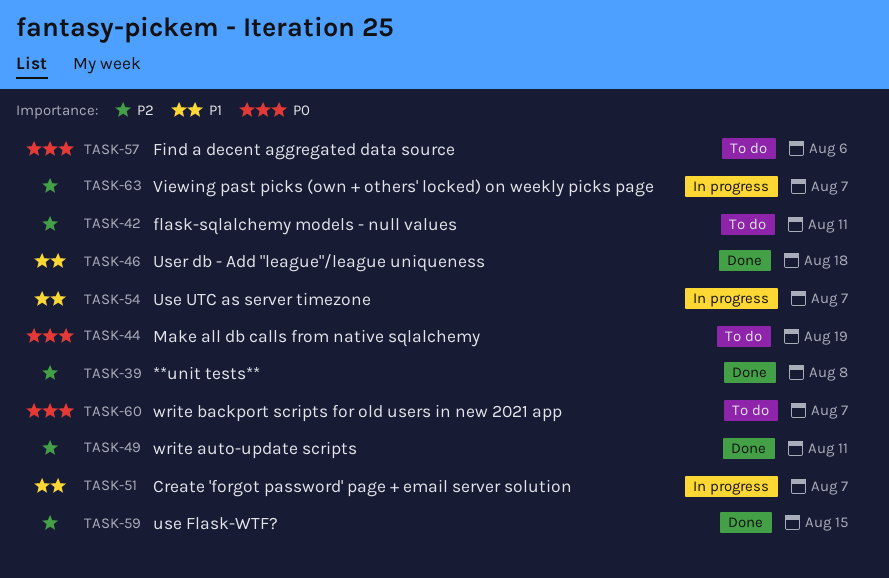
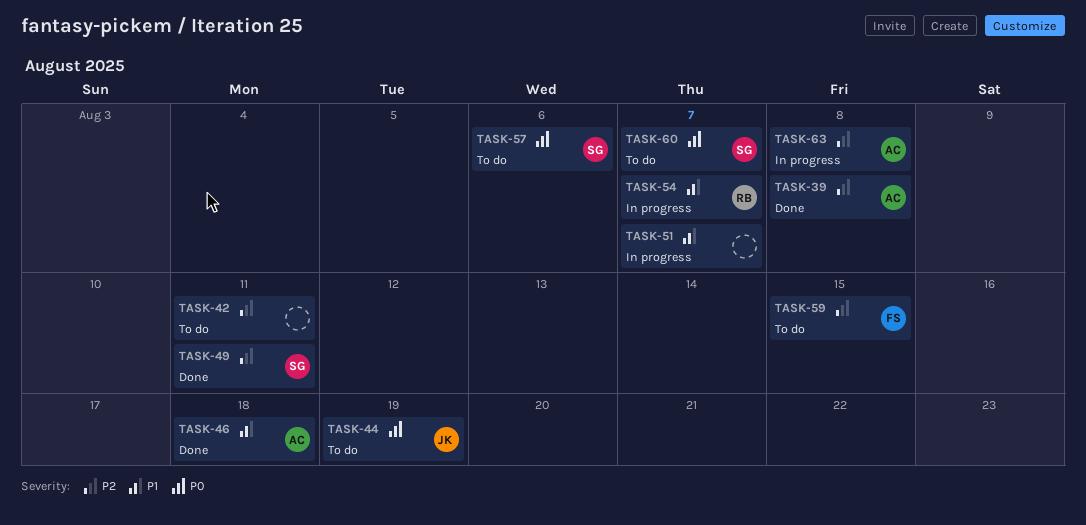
TASK-59, status: Done -> To do
TASK-63, due: Aug 7 -> Aug 8

